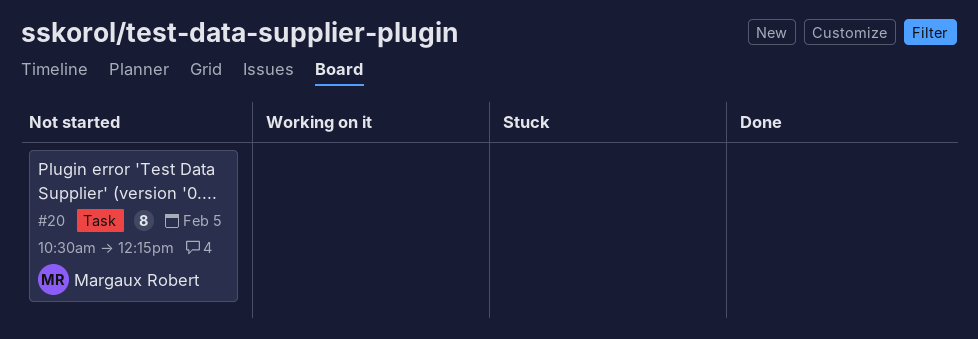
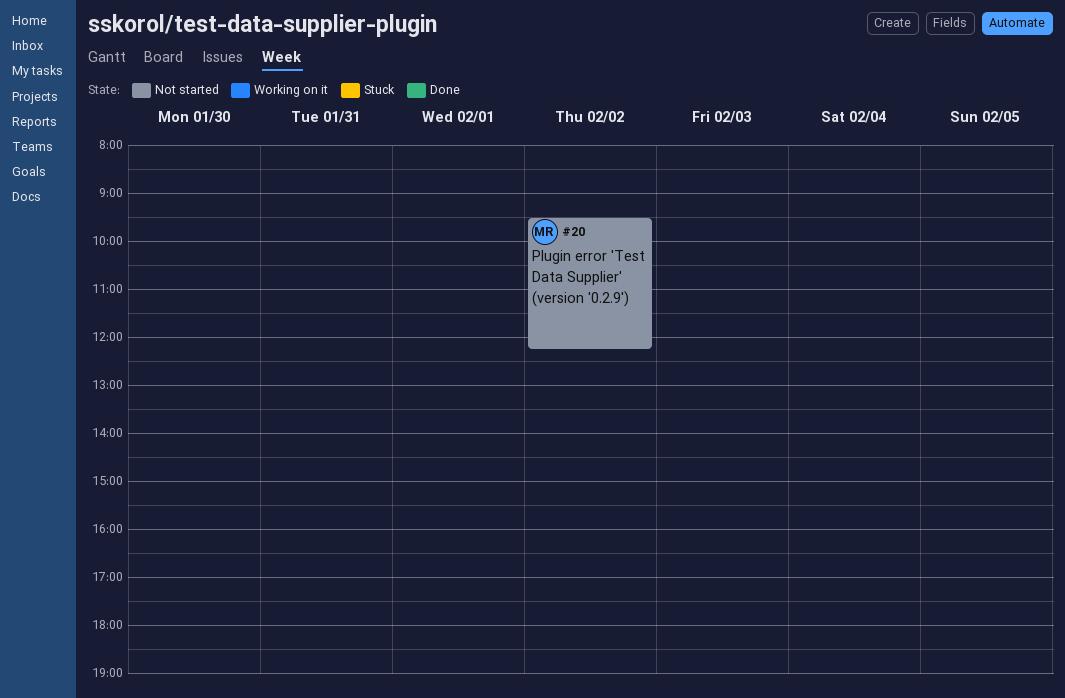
#20, day: Feb 5 -> Feb 2
#20, begins: 10:30 -> 09:30

